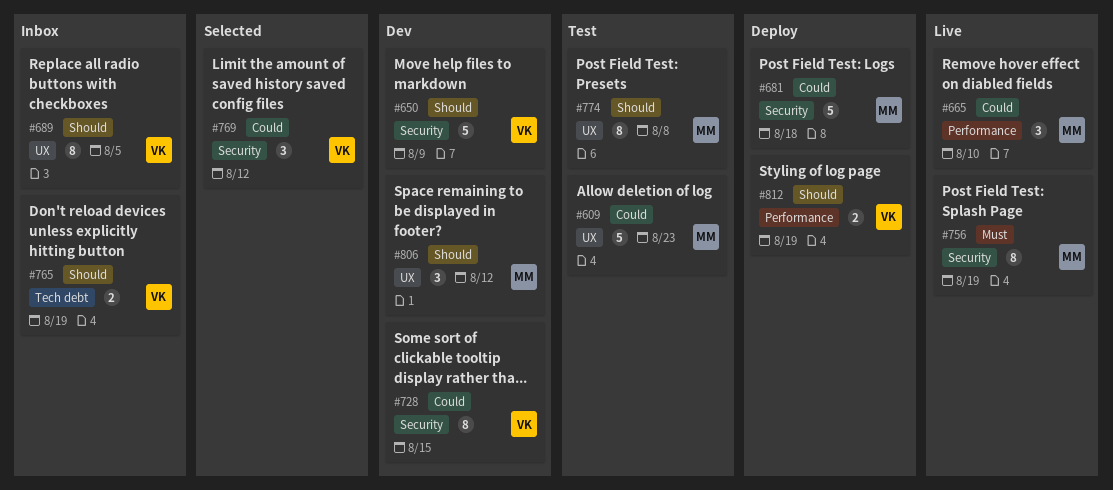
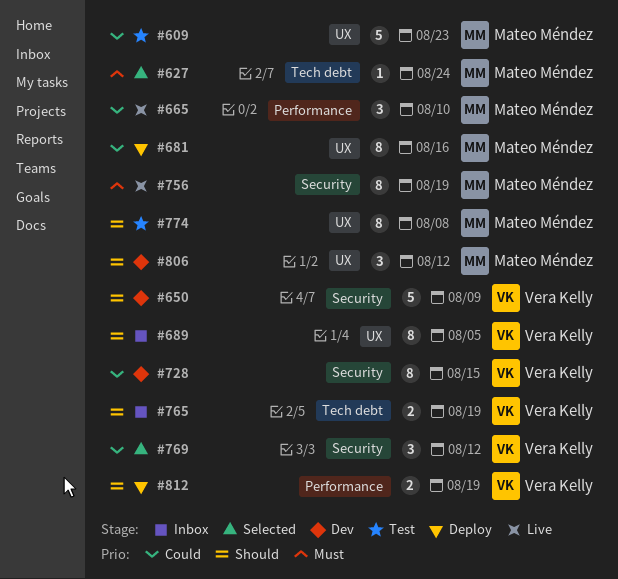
#627: none -> present
#681, label: Security -> UX
#681, estimate: 5 -> 8
#681, due: Aug 18 -> Aug 16

